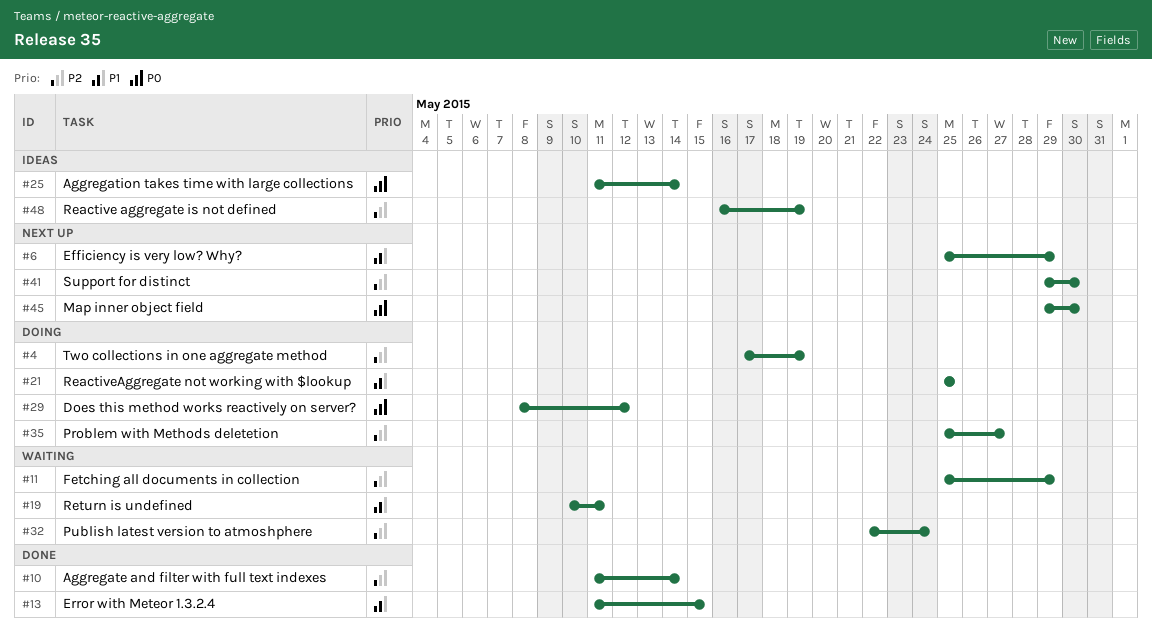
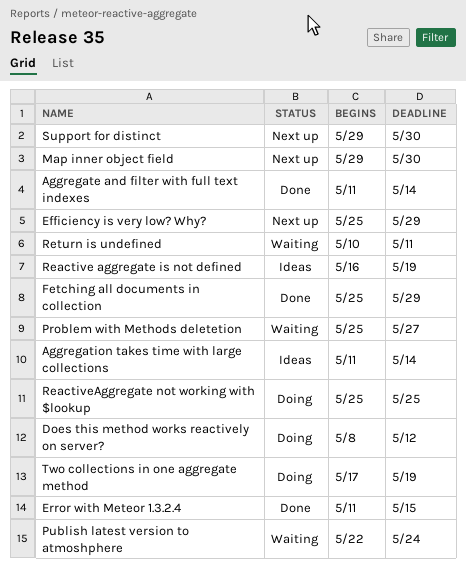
Fetching all documents in collection, status: Waiting -> Done
Problem with Methods deletetion, status: Doing -> Waiting

